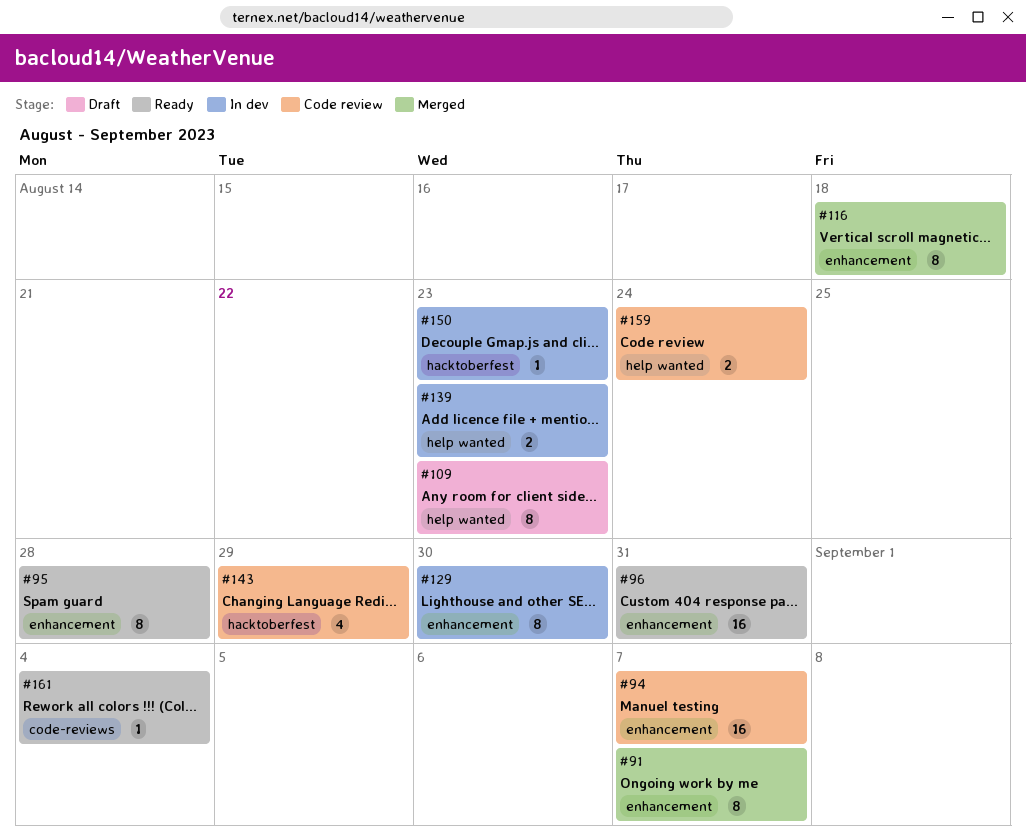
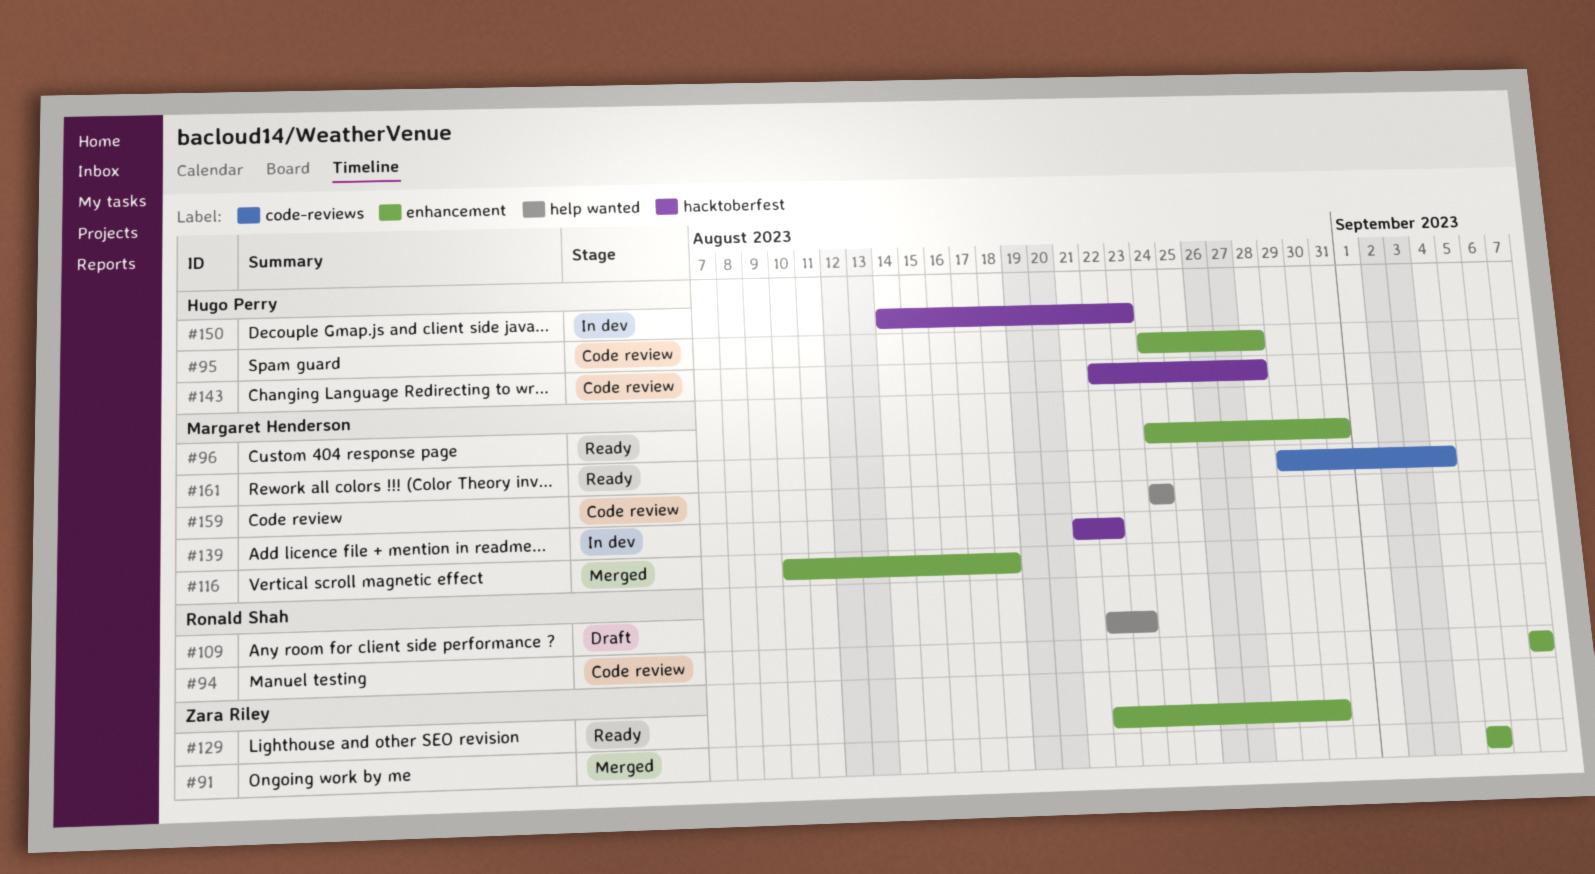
#91, due: Sep 7 -> Sep 5
#95, status: Ready -> Code review
#129, status: In dev -> Ready
#139, label: help wanted -> hacktoberfest
#139, due: Aug 23 -> Aug 22
#143, due: Aug 29 -> Aug 28

